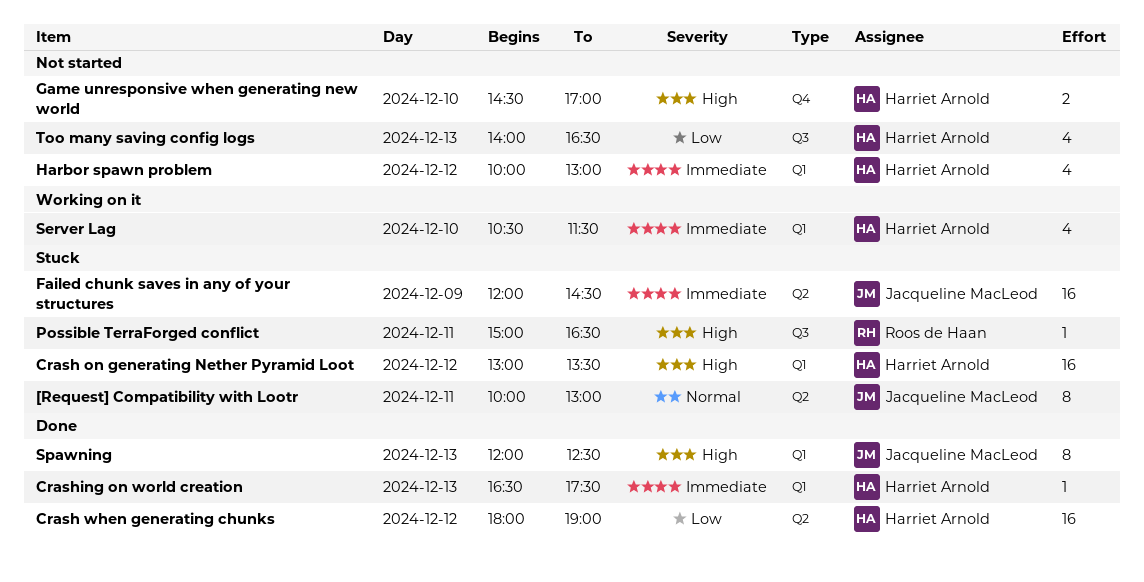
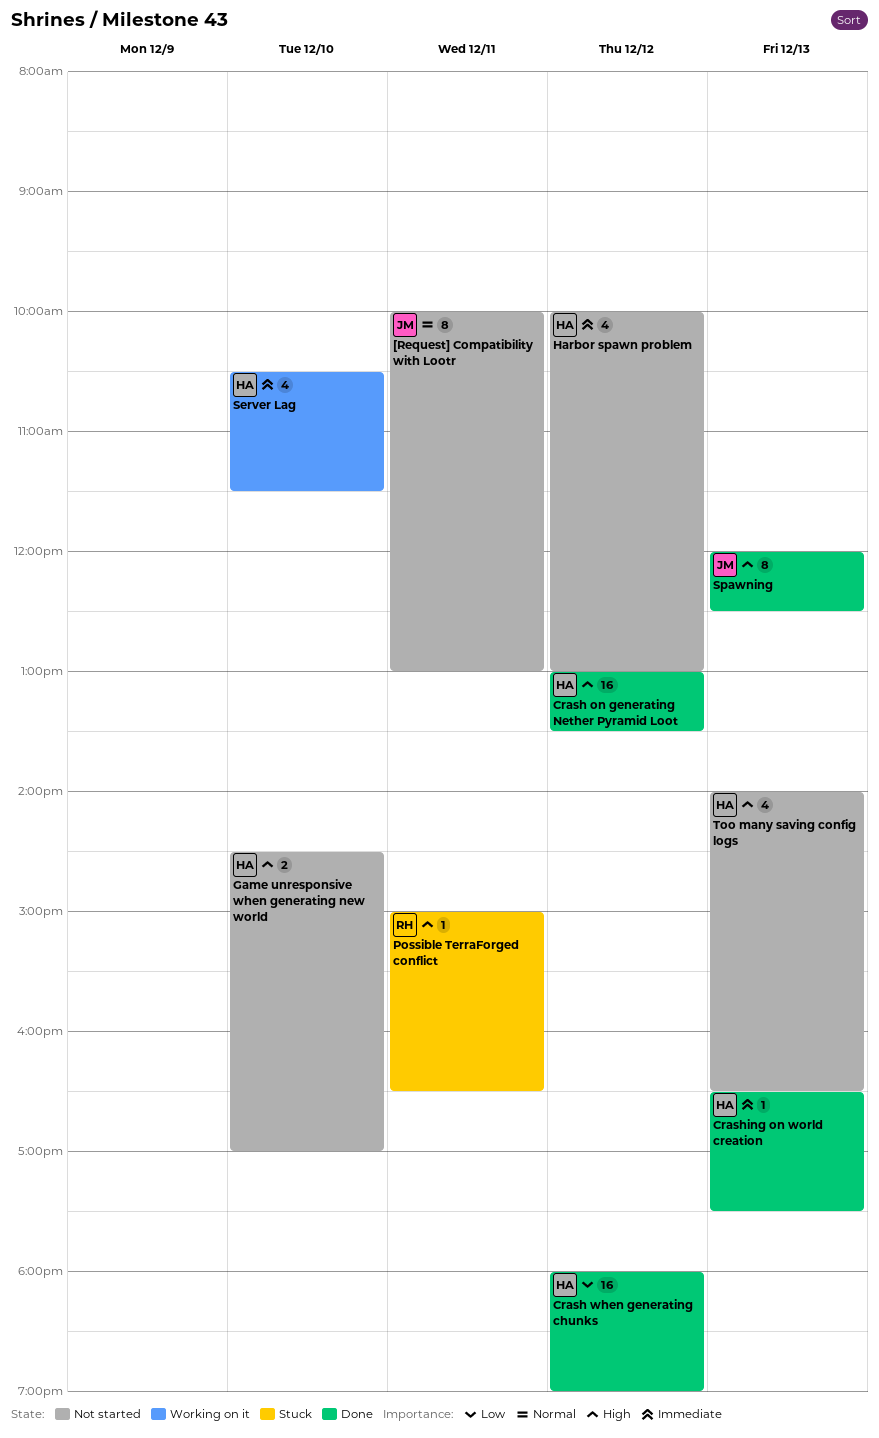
[Request] Compatibility with Lootr, status: Stuck -> Not started
Crash on generating Nether Pyramid Loot, status: Stuck -> Done
Failed chunk saves in any of your structures: present -> none
Too many saving config logs, priority: Low -> High

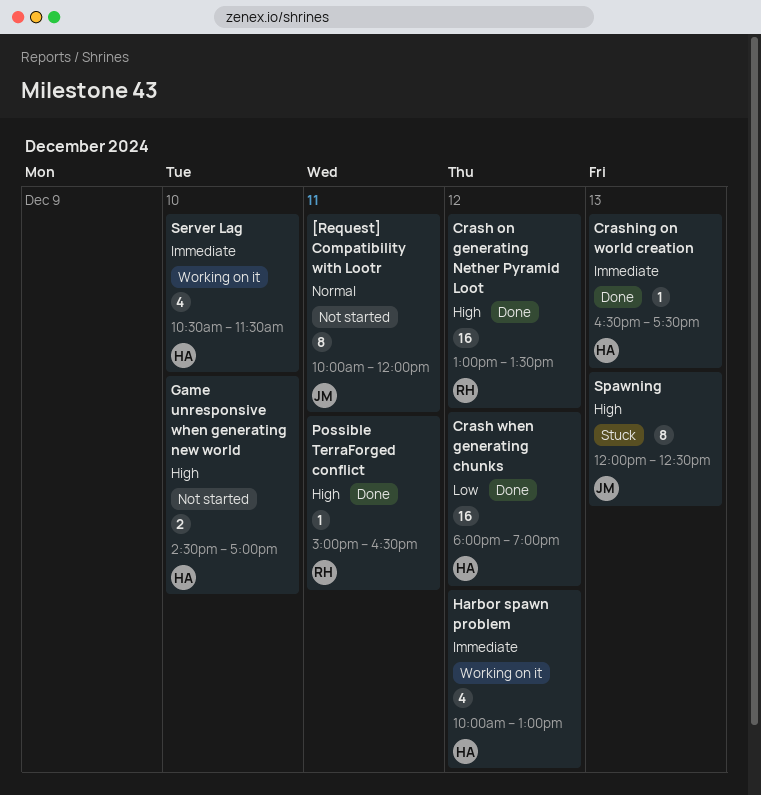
[Request] Compatibility with Lootr, ends: 13:00 -> 12:00
Crash on generating Nether Pyramid Loot, owner: HA -> RH
Harbor spawn problem, status: Not started -> Working on it
Possible TerraForged conflict, status: Stuck -> Done
Spawning, status: Done -> Stuck
Too many saving config logs: present -> none

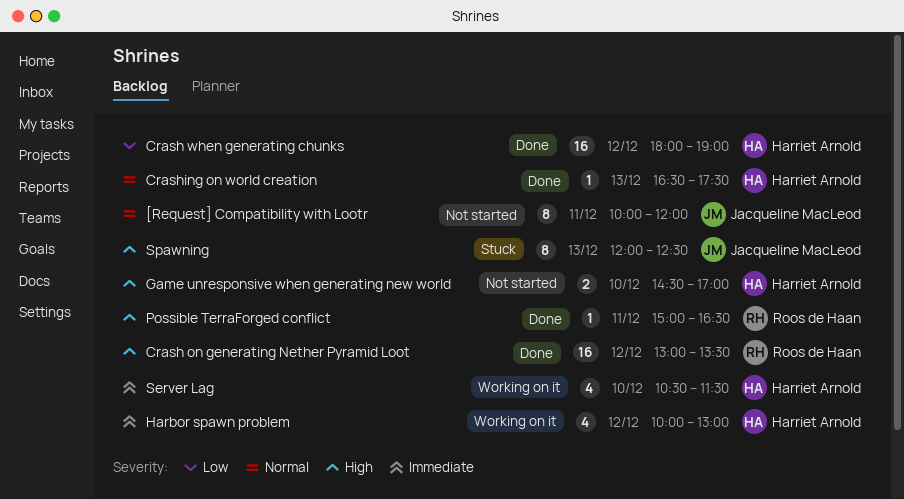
Crashing on world creation, priority: Immediate -> Normal

